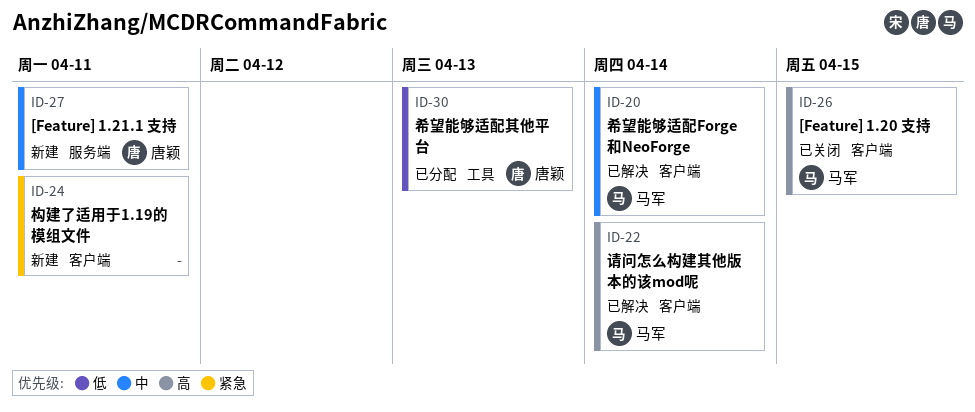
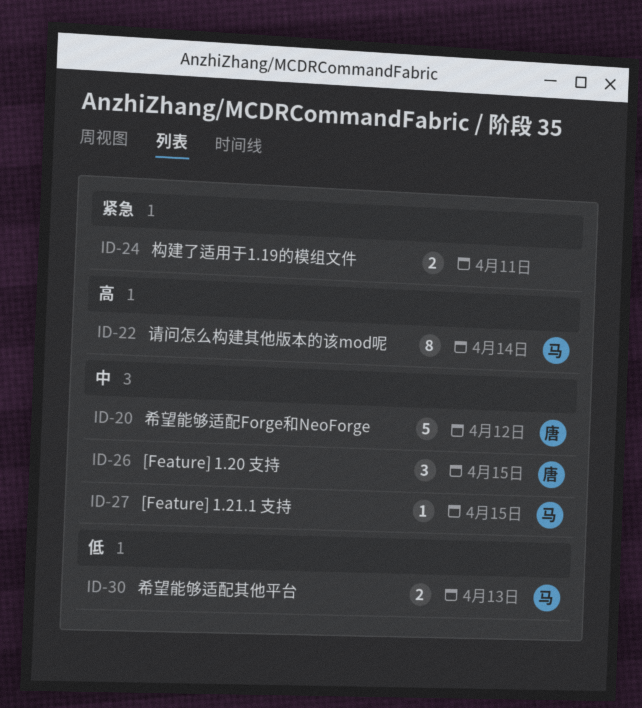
ID-20, owner: 马军 -> 唐颖
ID-20, due: Apr 14 -> Apr 12
ID-26, owner: 马军 -> 唐颖
ID-26, priority: 高 -> 中
ID-27, owner: 唐颖 -> 马军
ID-27, due: Apr 11 -> Apr 15
ID-30, owner: 唐颖 -> 马军

